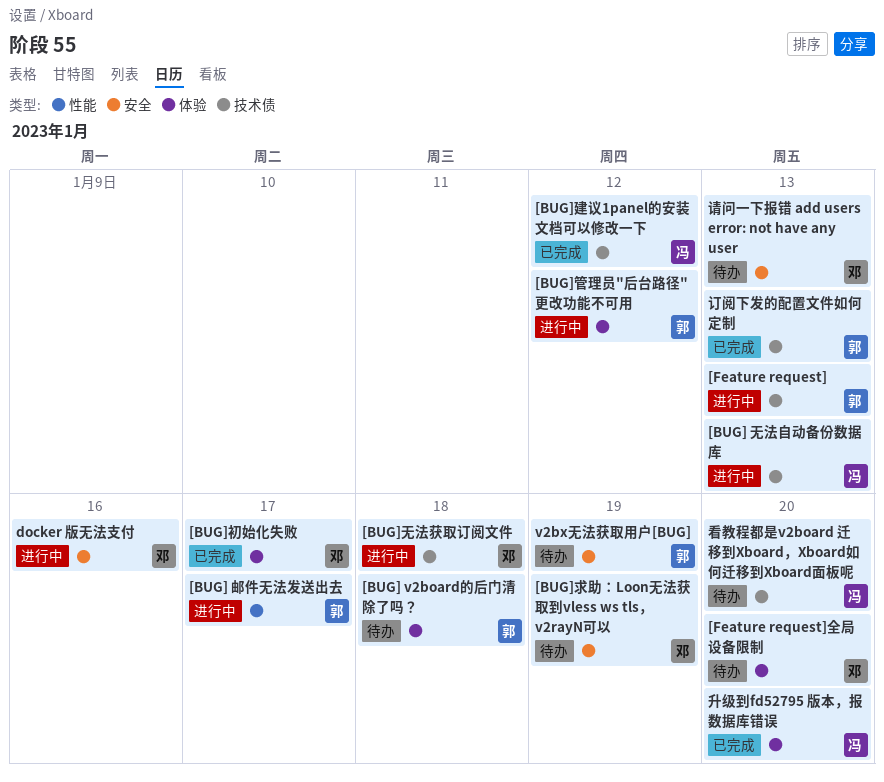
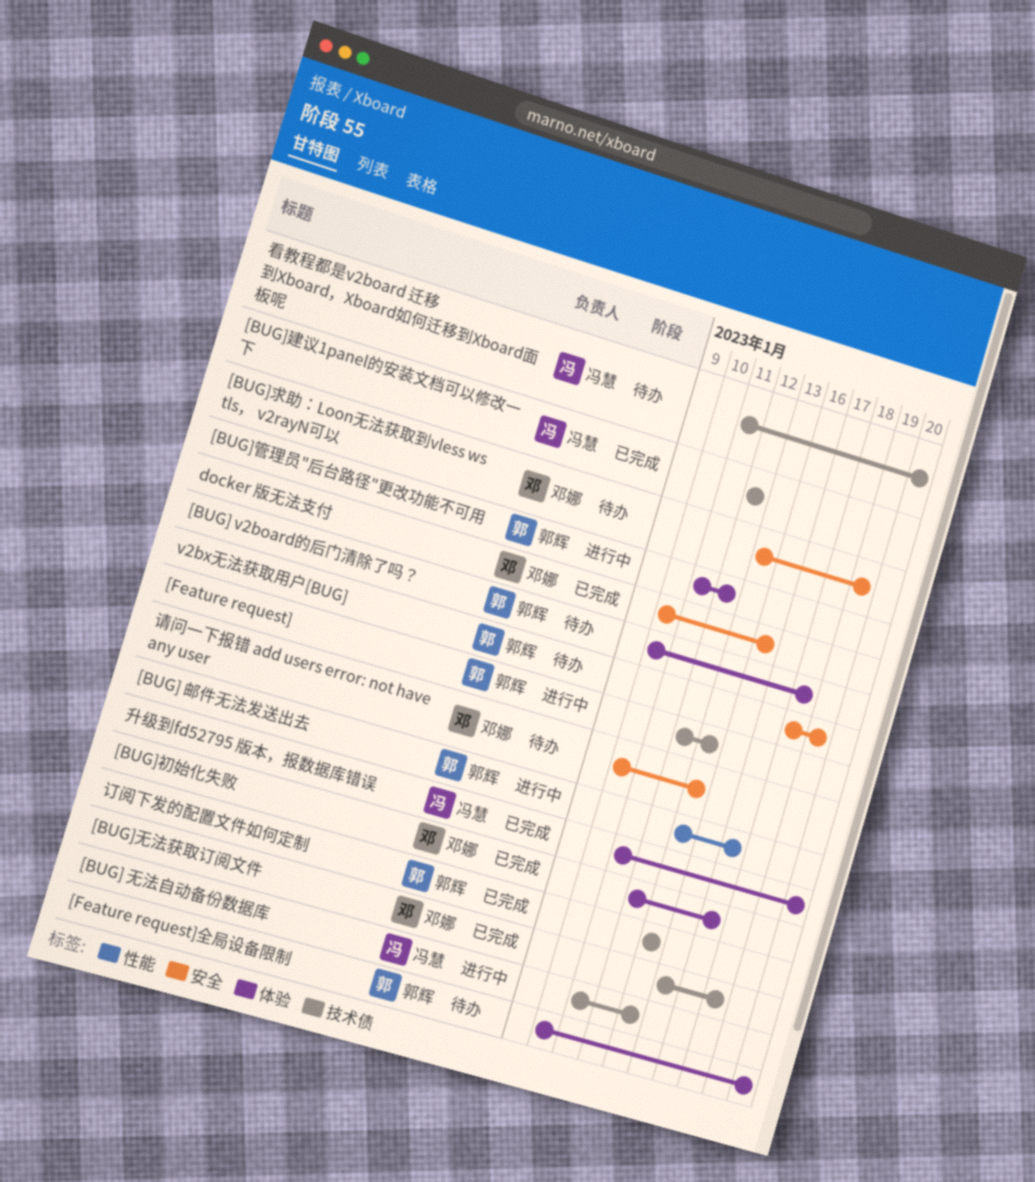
[BUG]无法获取订阅文件, status: 进行中 -> 已完成
[Feature request]全局设备限制, owner: 邓娜 -> 郭辉
docker 版无法支付, status: 进行中 -> 已完成

